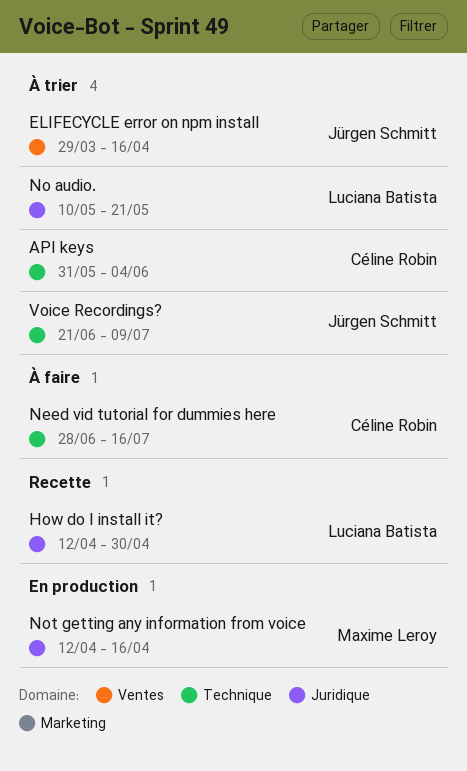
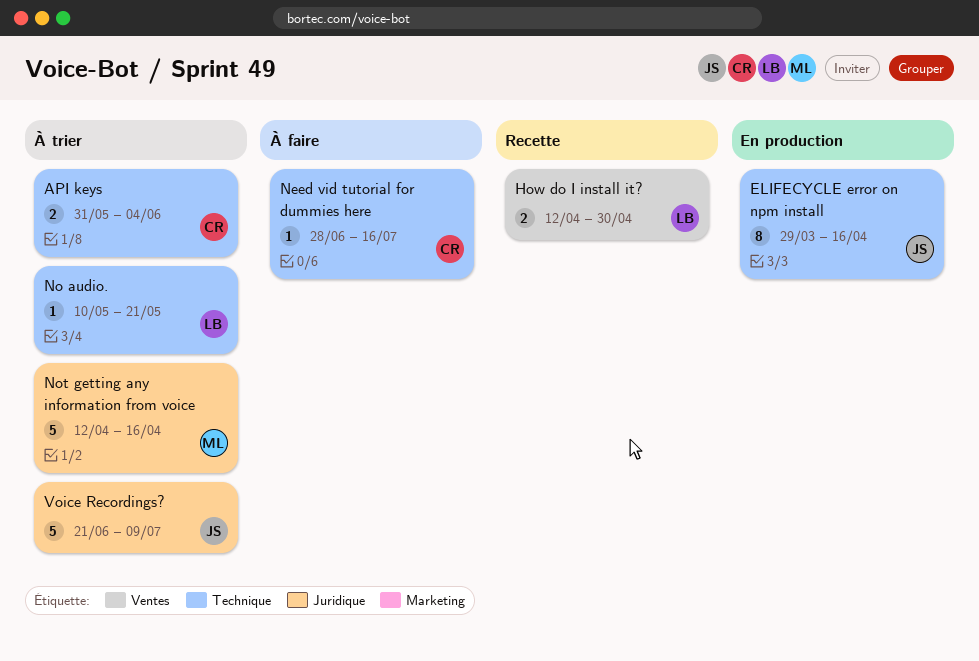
ELIFECYCLE error on npm install, status: À trier -> En production
ELIFECYCLE error on npm install, label: Ventes -> Technique
How do I install it?, label: Juridique -> Ventes
No audio., label: Juridique -> Technique
Not getting any information from voice, status: En production -> À trier
Voice Recordings?, label: Technique -> Juridique

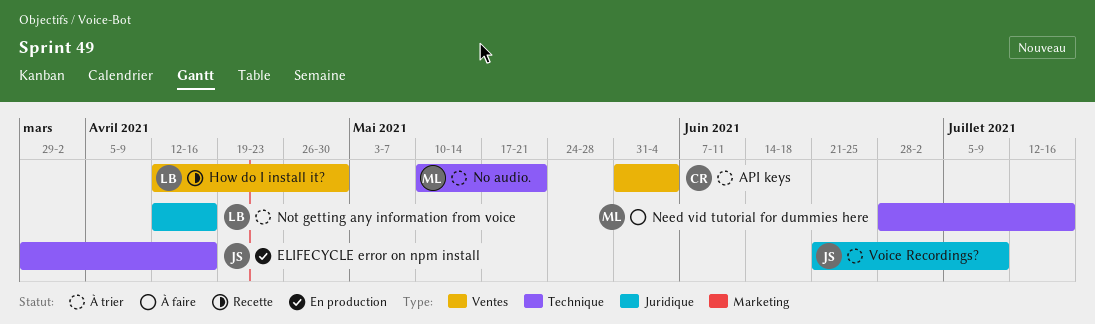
API keys, label: Technique -> Ventes
Need vid tutorial for dummies here, owner: CR -> ML
No audio., owner: LB -> ML
Not getting any information from voice, owner: ML -> LB

